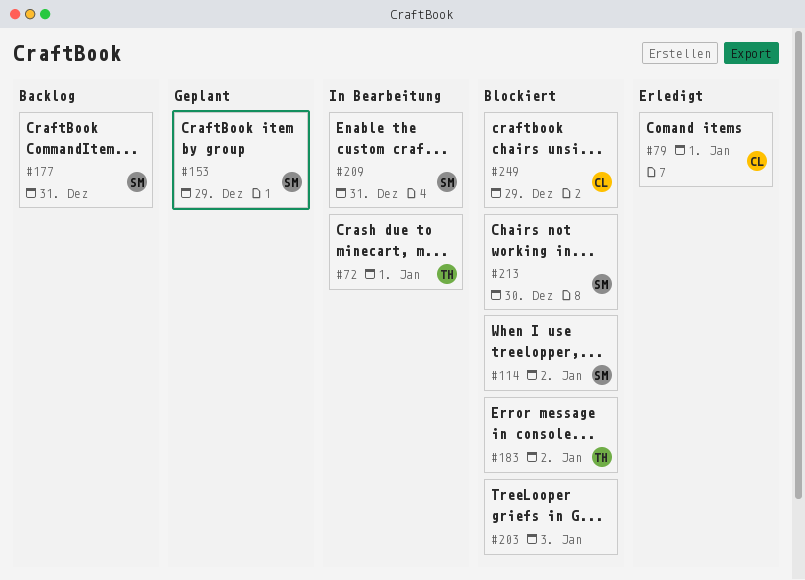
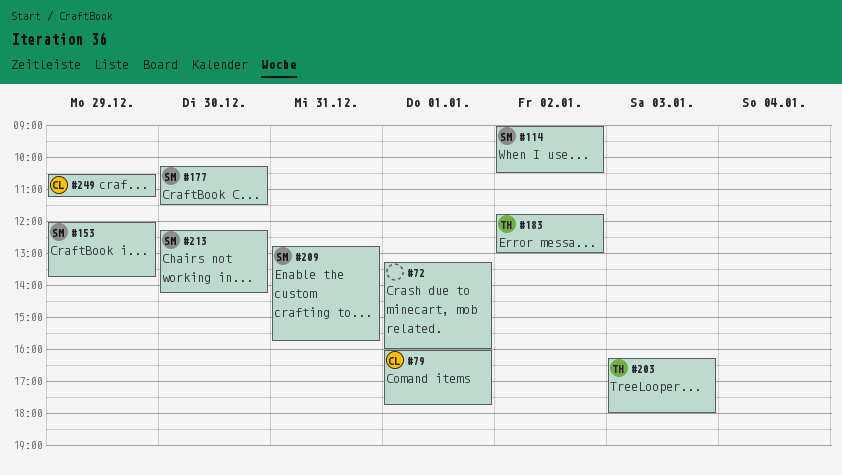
#72, owner: TH -> none
#177, day: Dec 31 -> Dec 30
#203, owner: none -> TH

